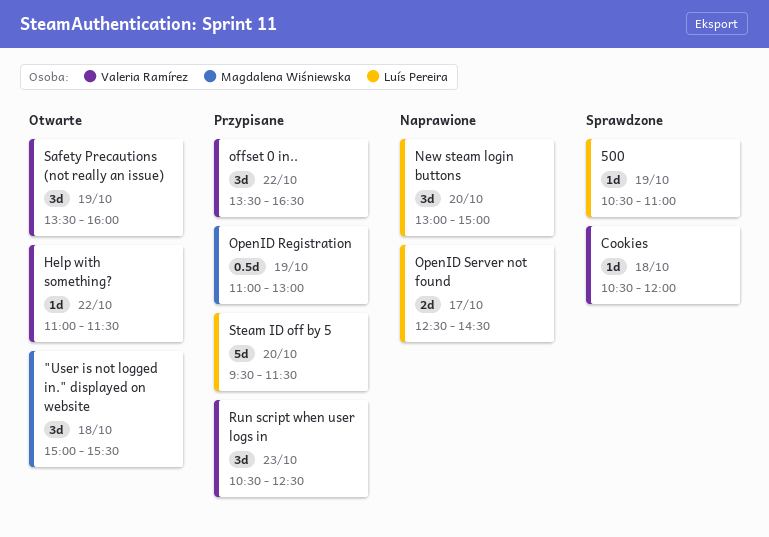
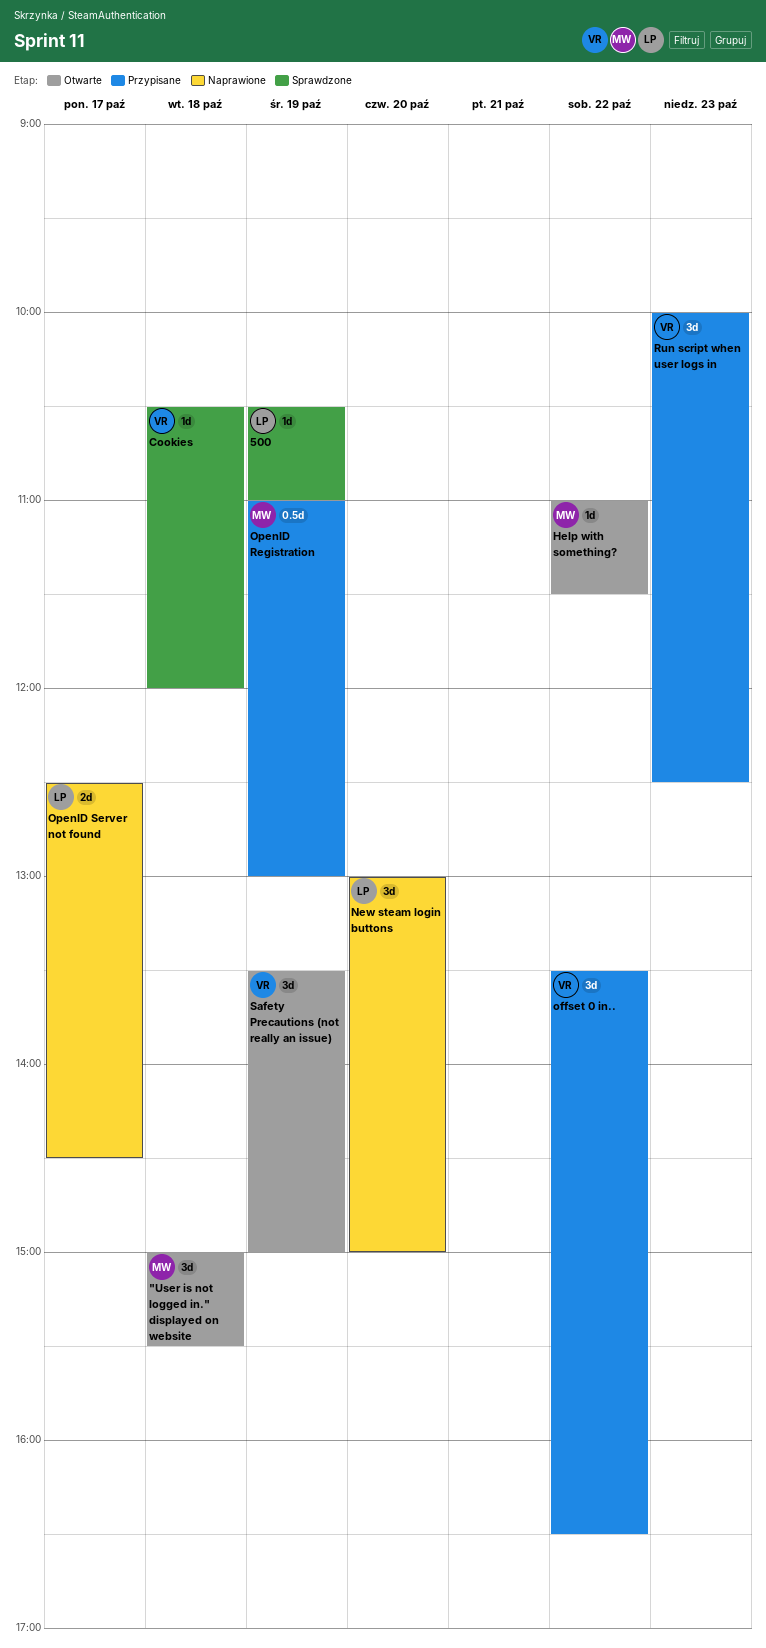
Help with something?, owner: Valeria Ramírez -> Magdalena Wiśniewska
Run script when user logs in, begins: 10:30 -> 10:00
Safety Precautions (not really an issue), ends: 16:00 -> 15:00
Steam ID off by 5: present -> none

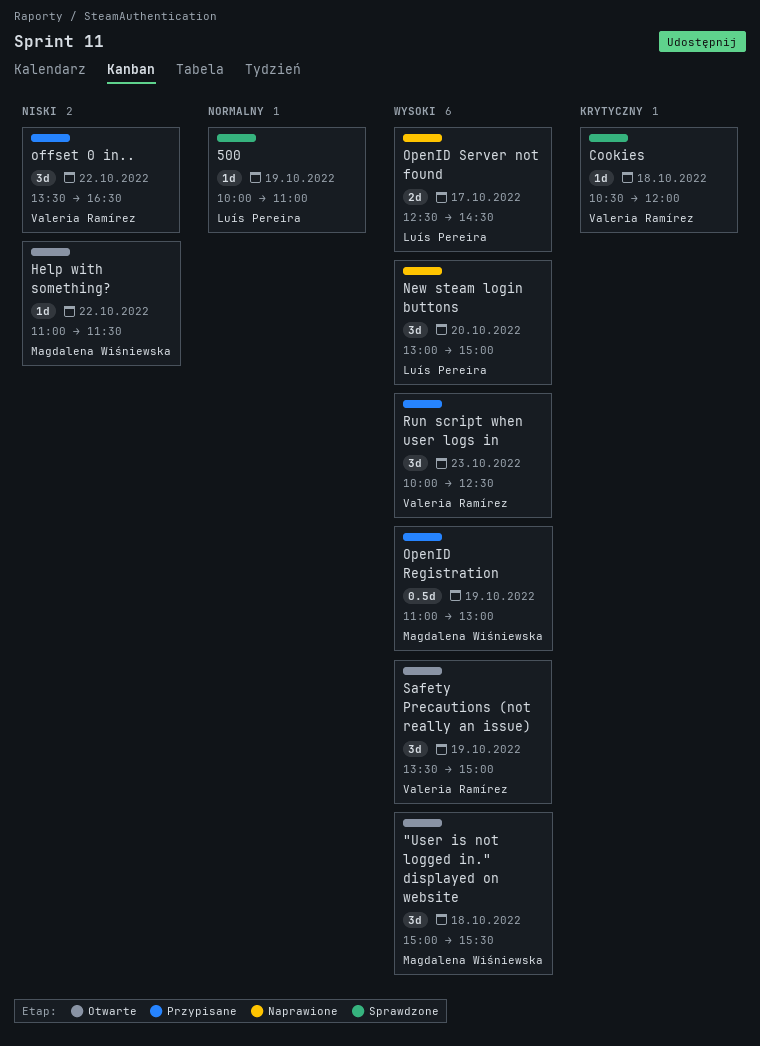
500, begins: 10:30 -> 10:00

